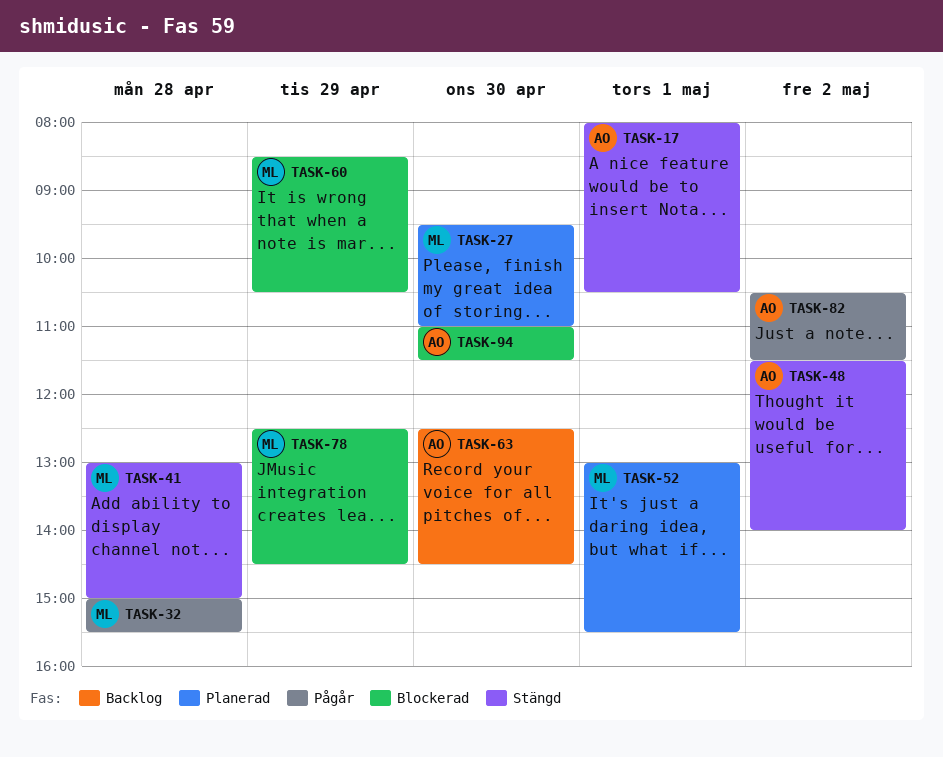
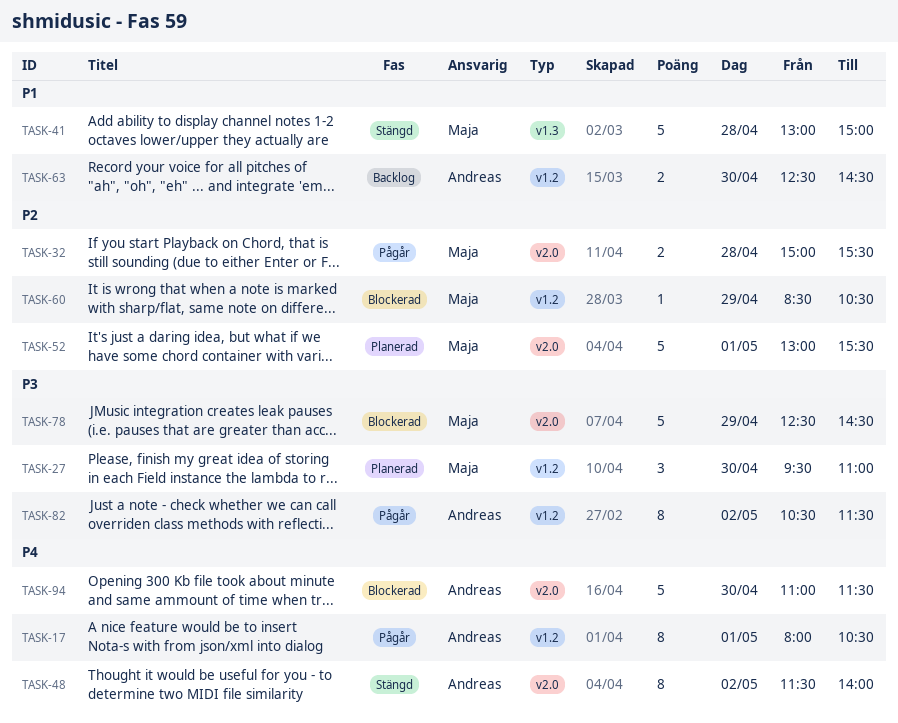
TASK-17, status: Stängd -> Pågår

